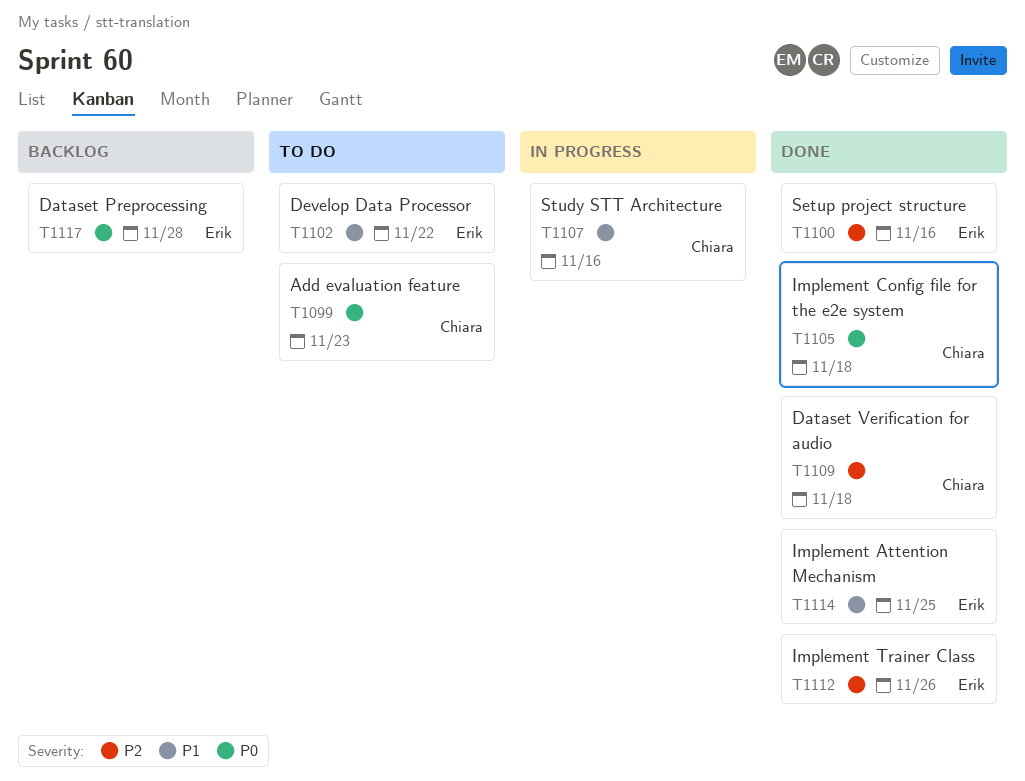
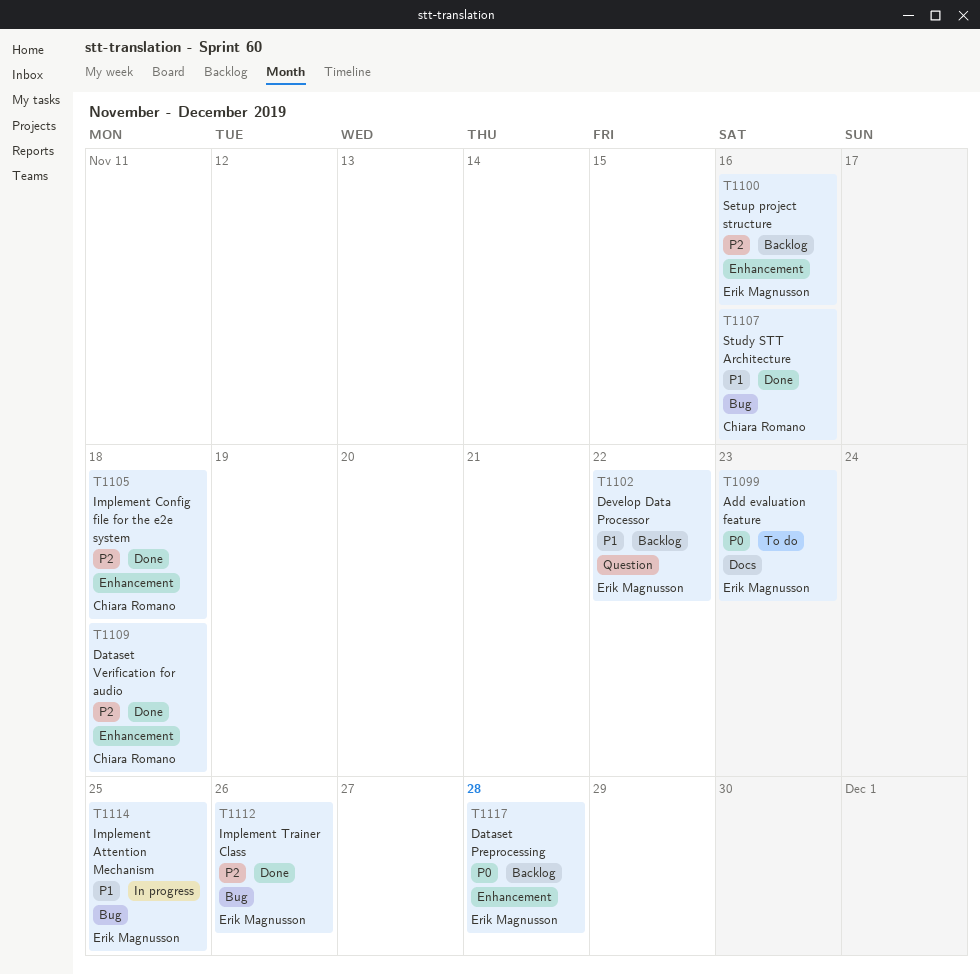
T1099, owner: Chiara Romano -> Erik Magnusson
T1100, status: Done -> Backlog
T1102, status: To do -> Backlog
T1105, priority: P0 -> P2
T1107, status: In progress -> Done
T1114, status: Done -> In progress

